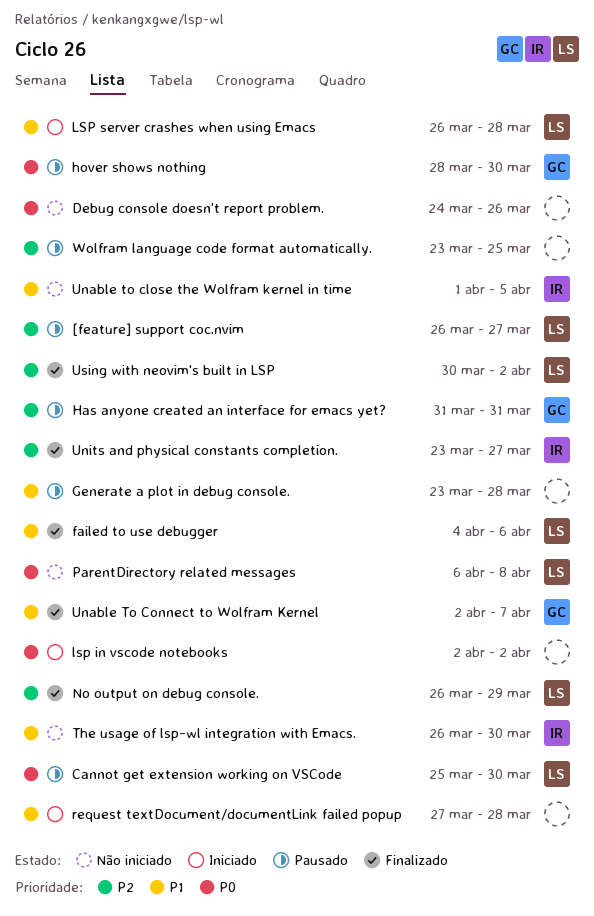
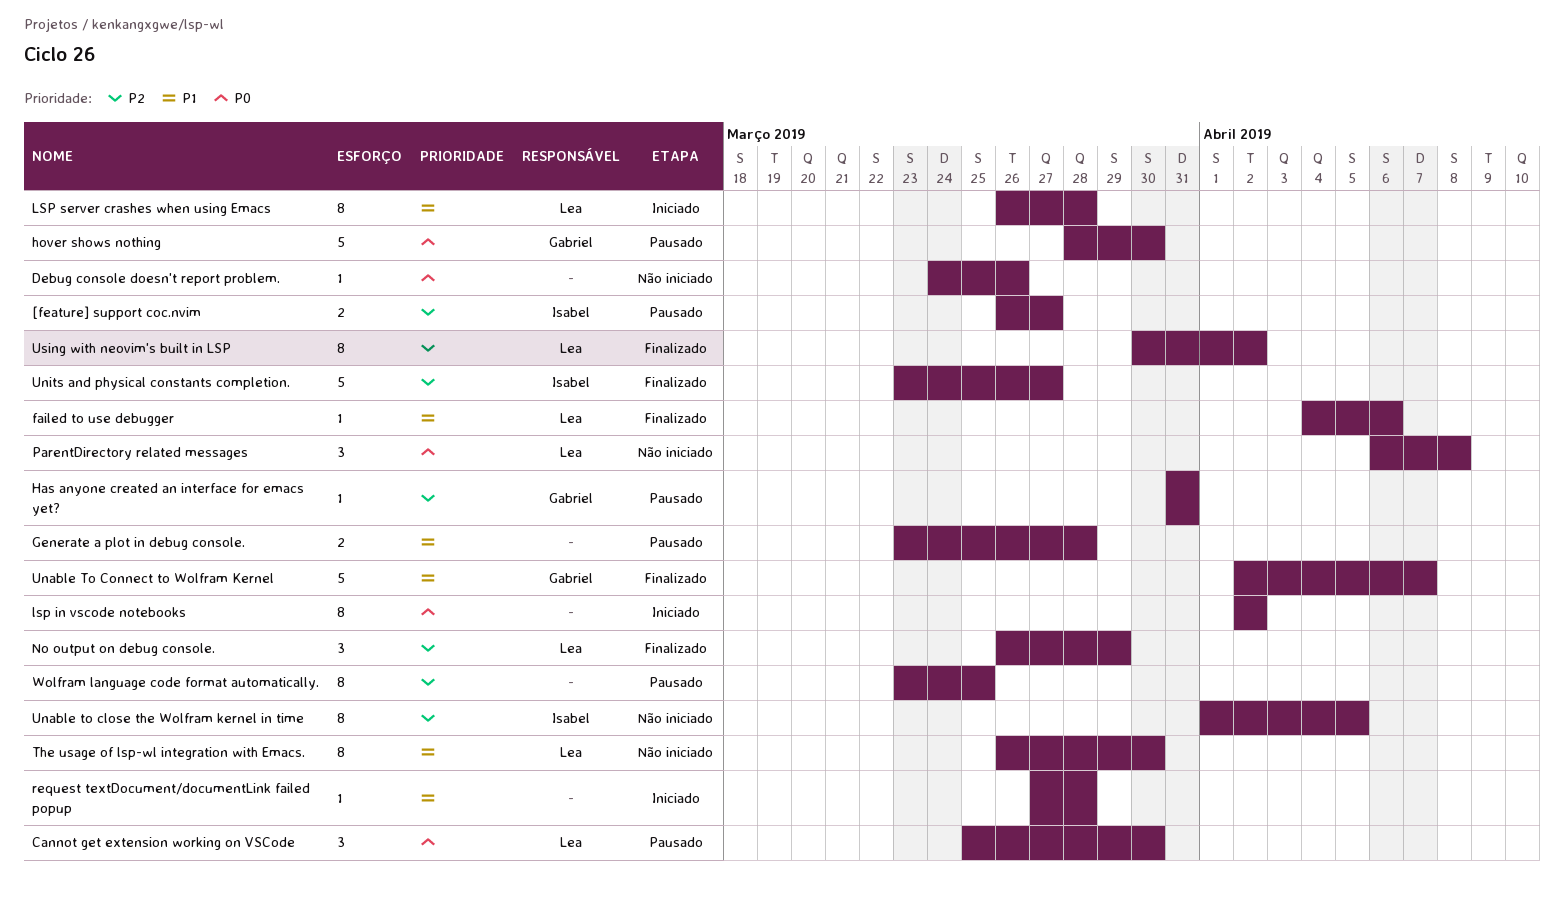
[feature] support coc.nvim, owner: Lea -> Isabel
The usage of lsp-wl integration with Emacs., owner: Isabel -> Lea
Unable to close the Wolfram kernel in time, priority: P1 -> P2

